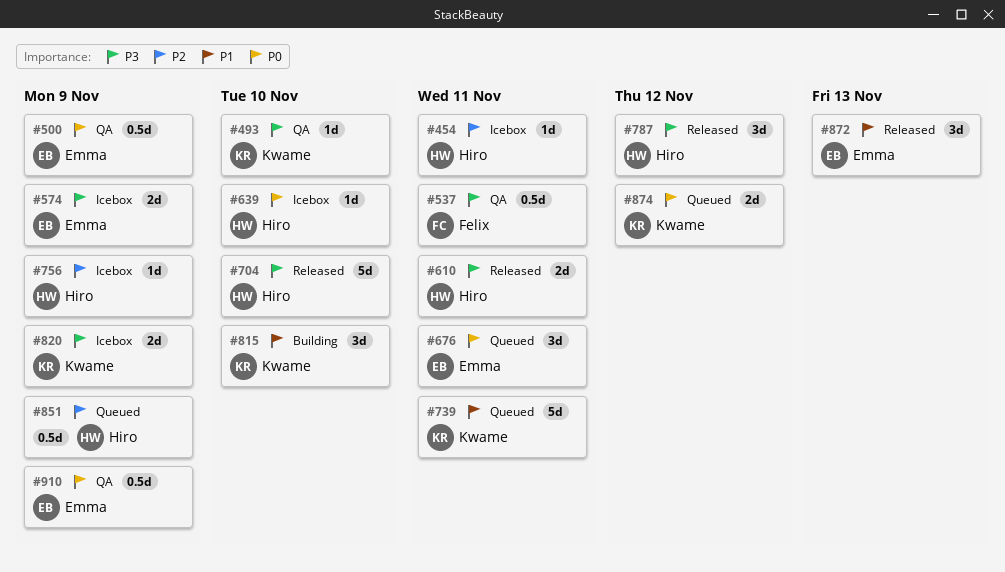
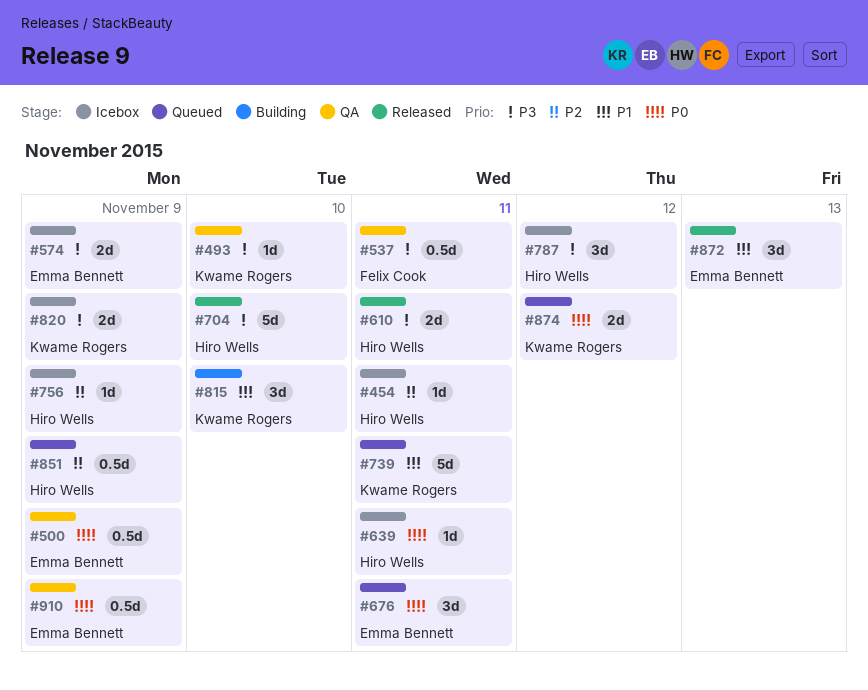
#639, due: Nov 10 -> Nov 11
#787, status: Released -> Icebox

